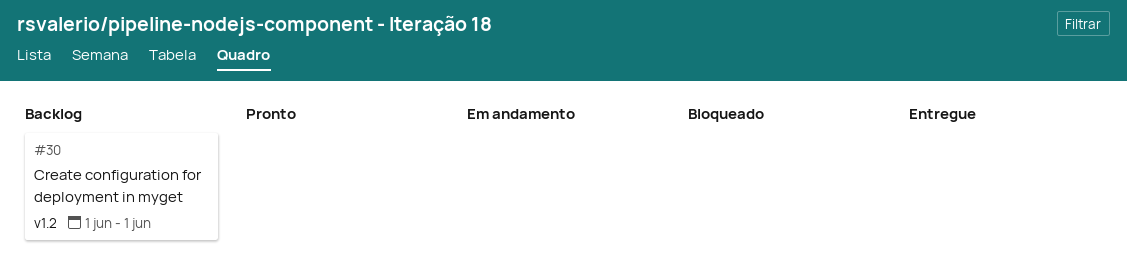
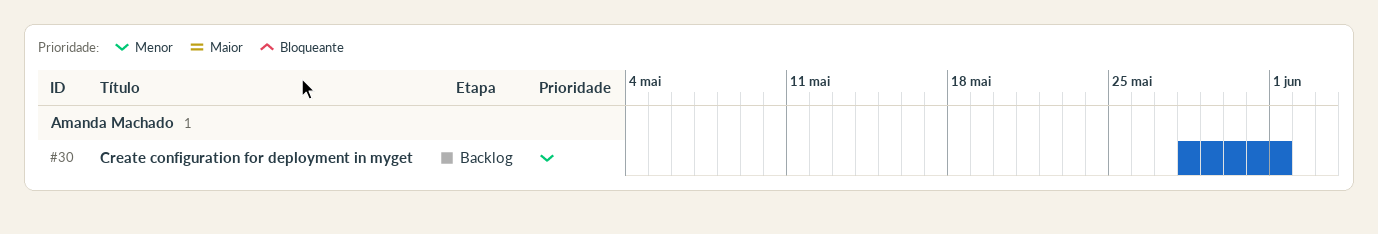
#30, start: Jun 1 -> May 28

